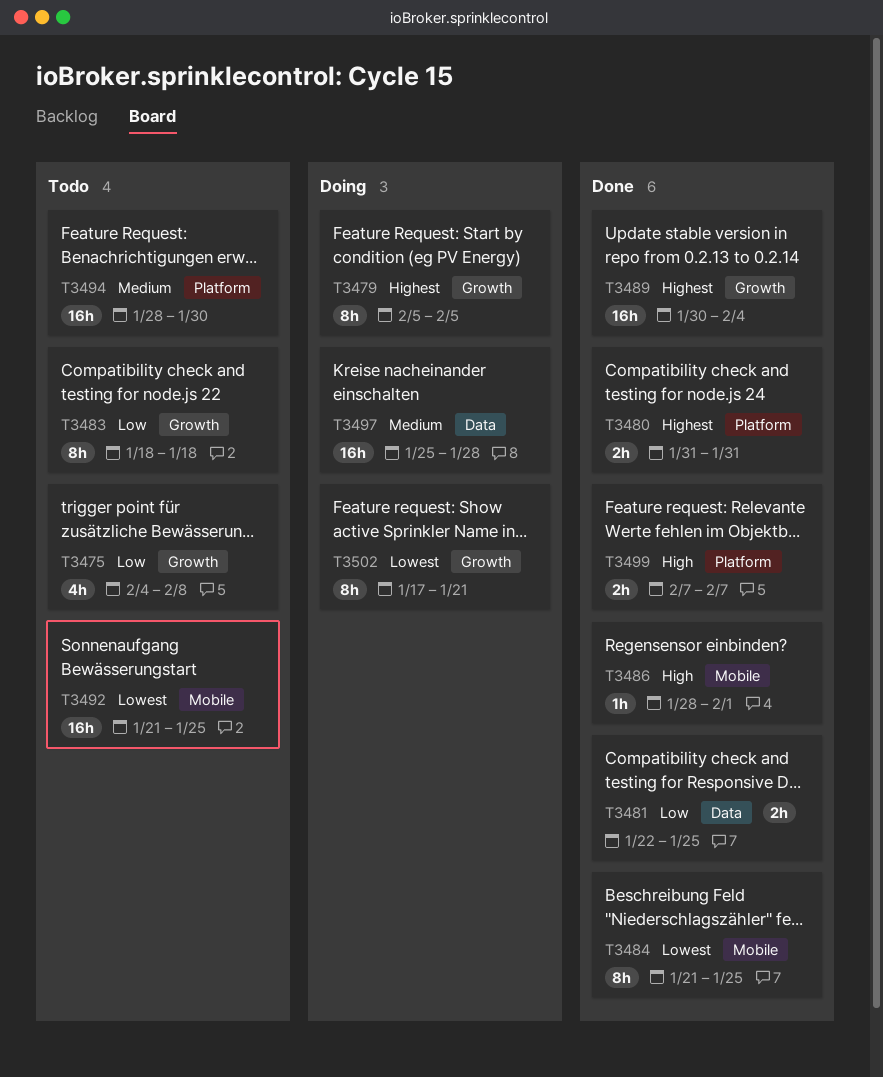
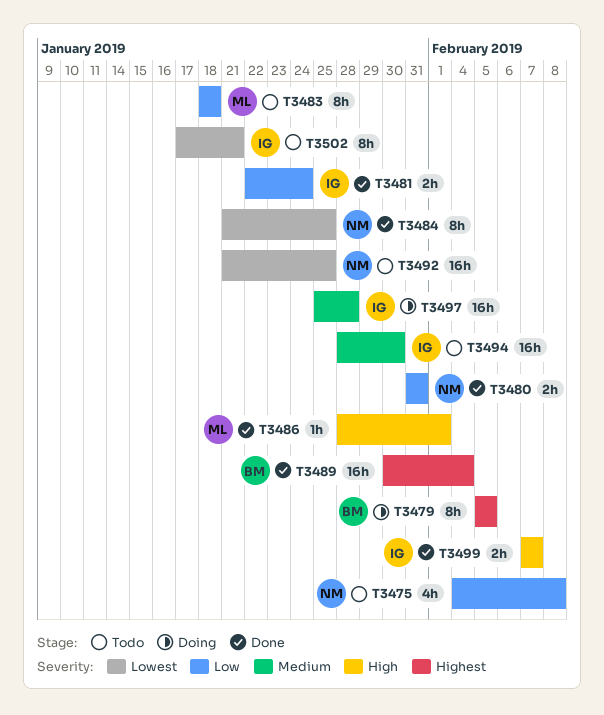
T3480, priority: Highest -> Low
T3481, due: Jan 25 -> Jan 24
T3502, status: Doing -> Todo

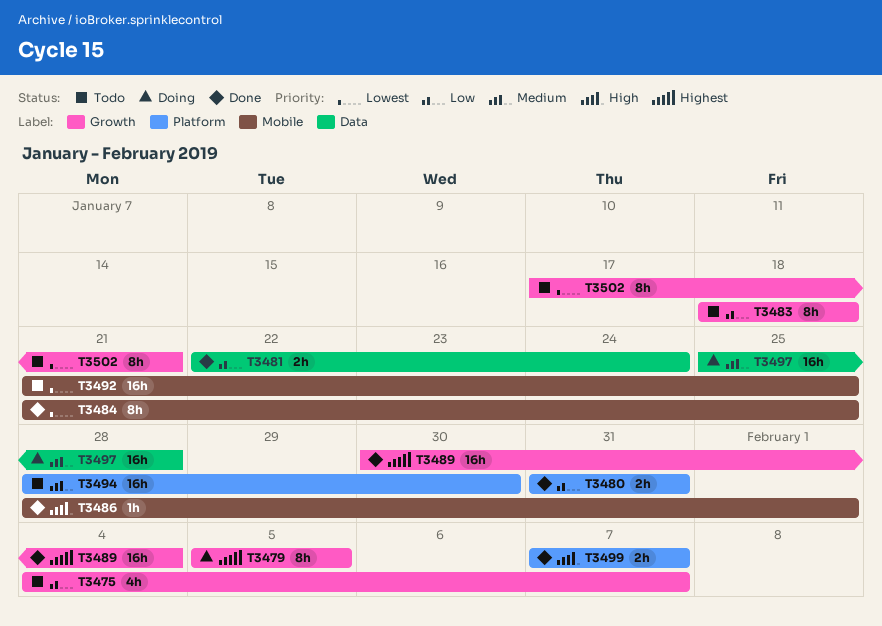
T3475, due: Feb 8 -> Feb 7

